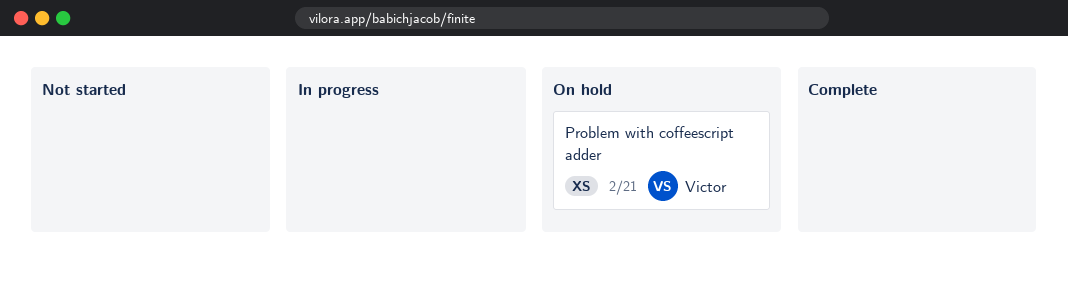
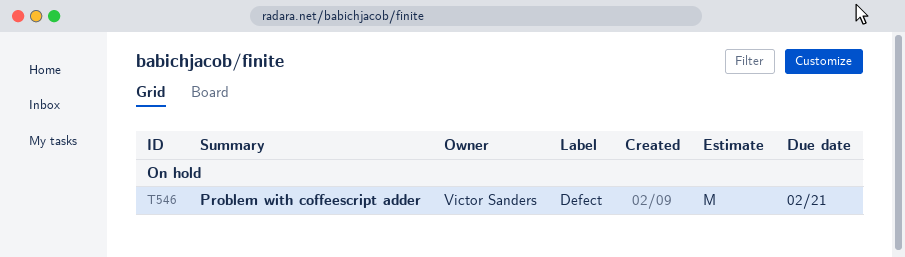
Problem with coffeescript adder, estimate: XS -> M

